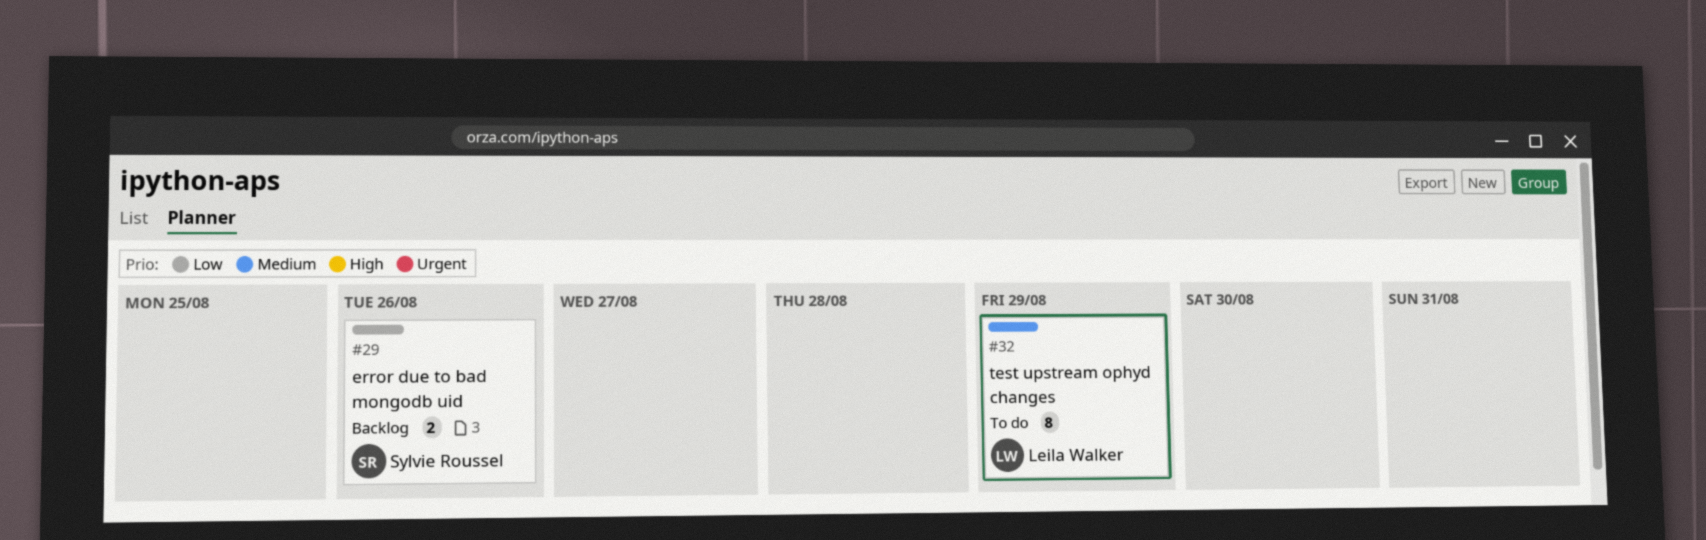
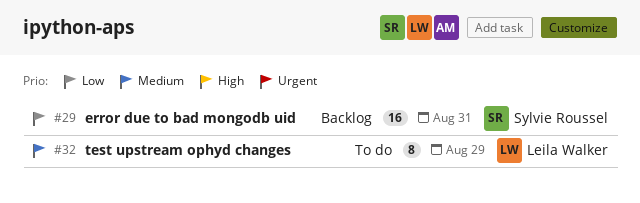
#29, estimate: 2 -> 16
#29, due: Aug 26 -> Aug 31

